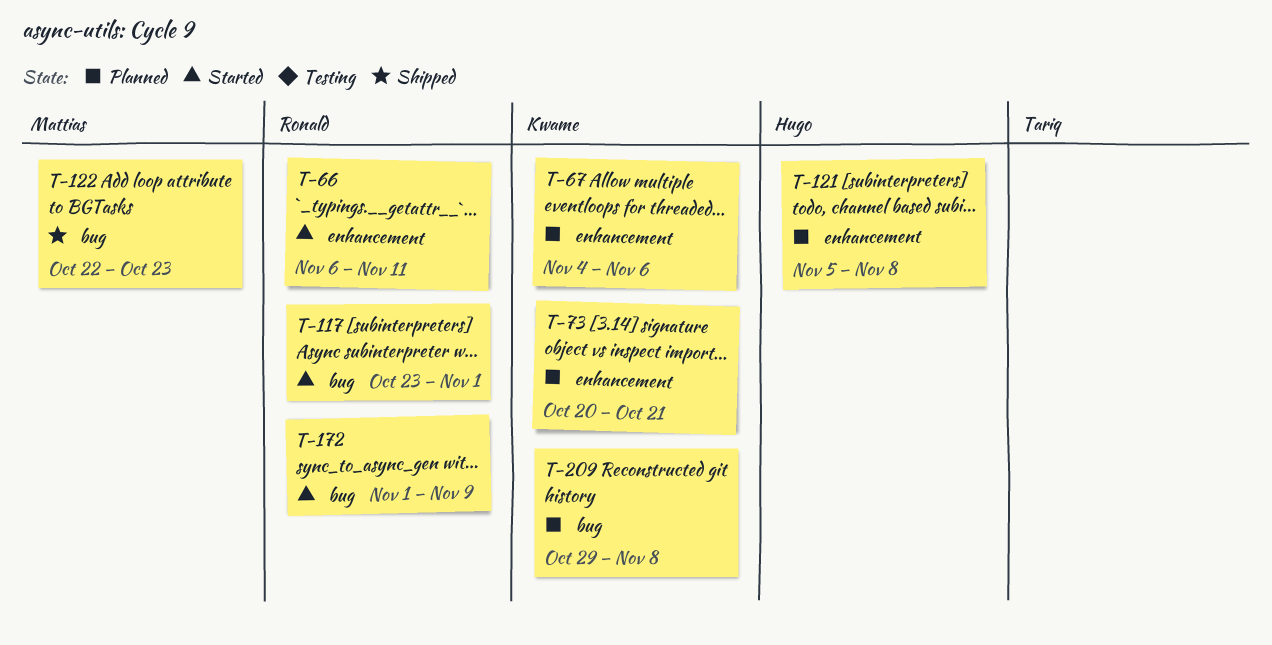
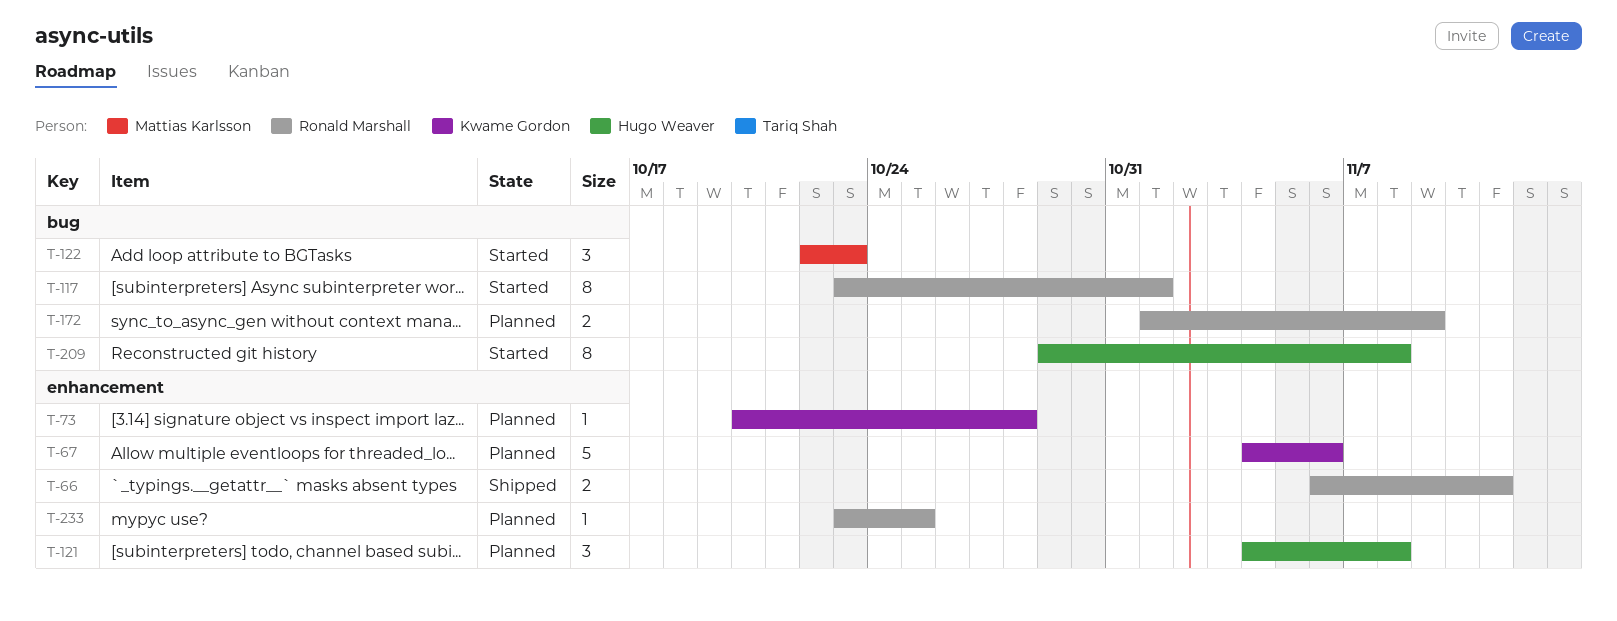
T-66, status: Started -> Shipped
T-73, due: Oct 21 -> Oct 28
T-121, start: Nov 5 -> Nov 4
T-122, status: Shipped -> Started
T-172, status: Started -> Planned
T-209, status: Planned -> Started
T-209, owner: Kwame Gordon -> Hugo Weaver
T-233: none -> present

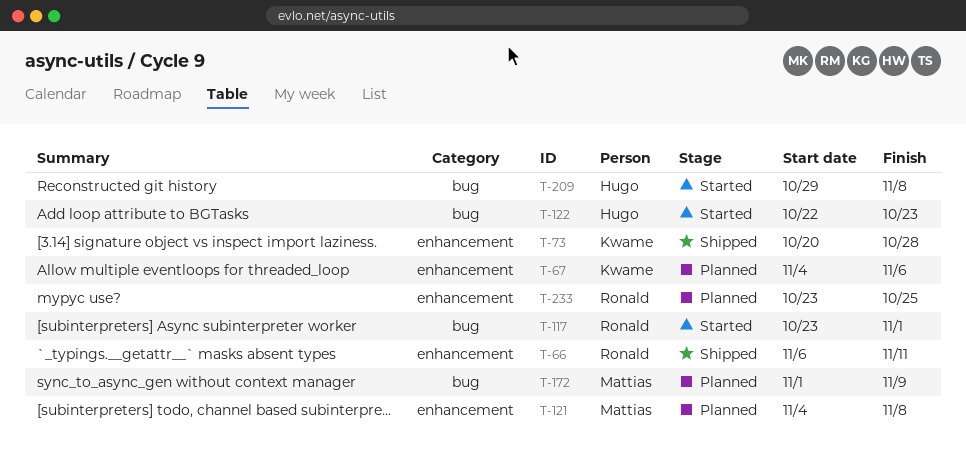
T-73, status: Planned -> Shipped
T-121, owner: Hugo Weaver -> Mattias Karlsson
T-122, owner: Mattias Karlsson -> Hugo Weaver
T-172, owner: Ronald Marshall -> Mattias Karlsson

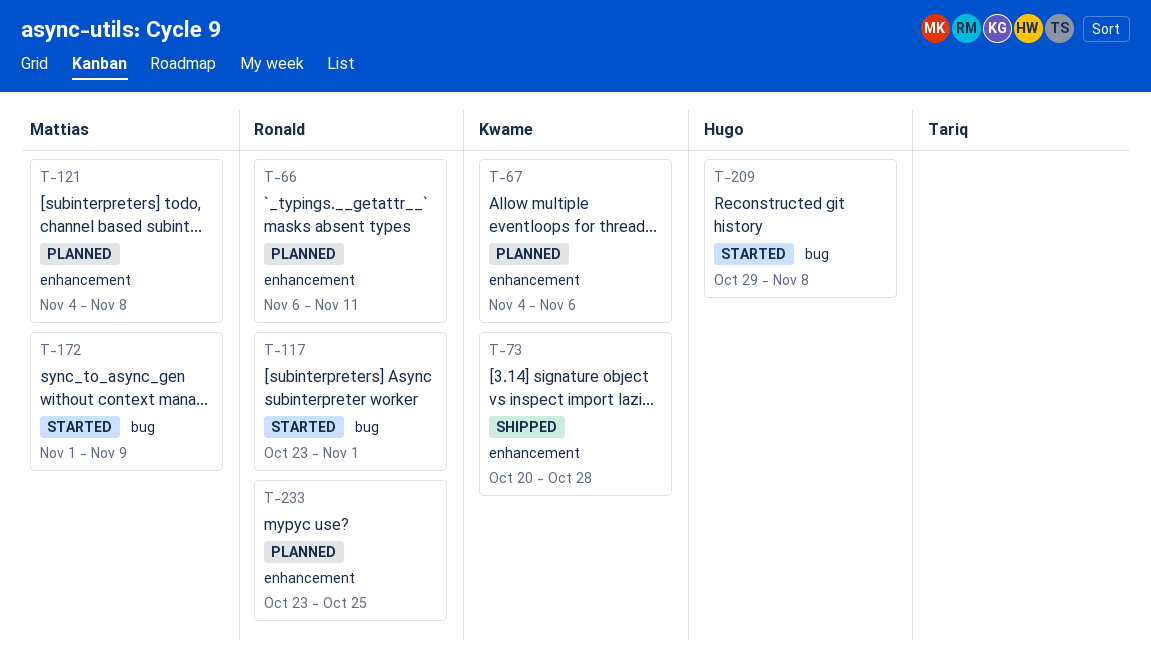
T-66, status: Shipped -> Planned
T-122: present -> none
T-172, status: Planned -> Started

